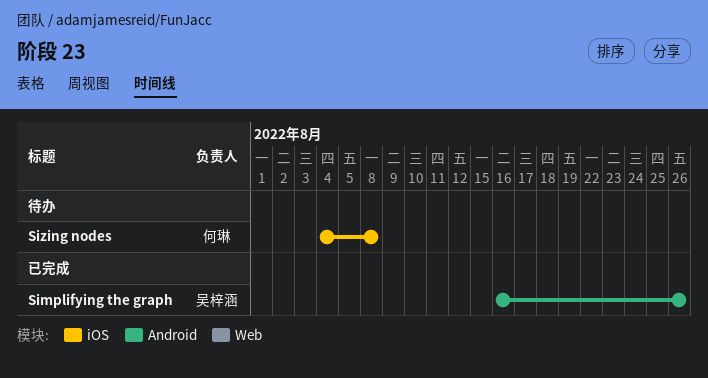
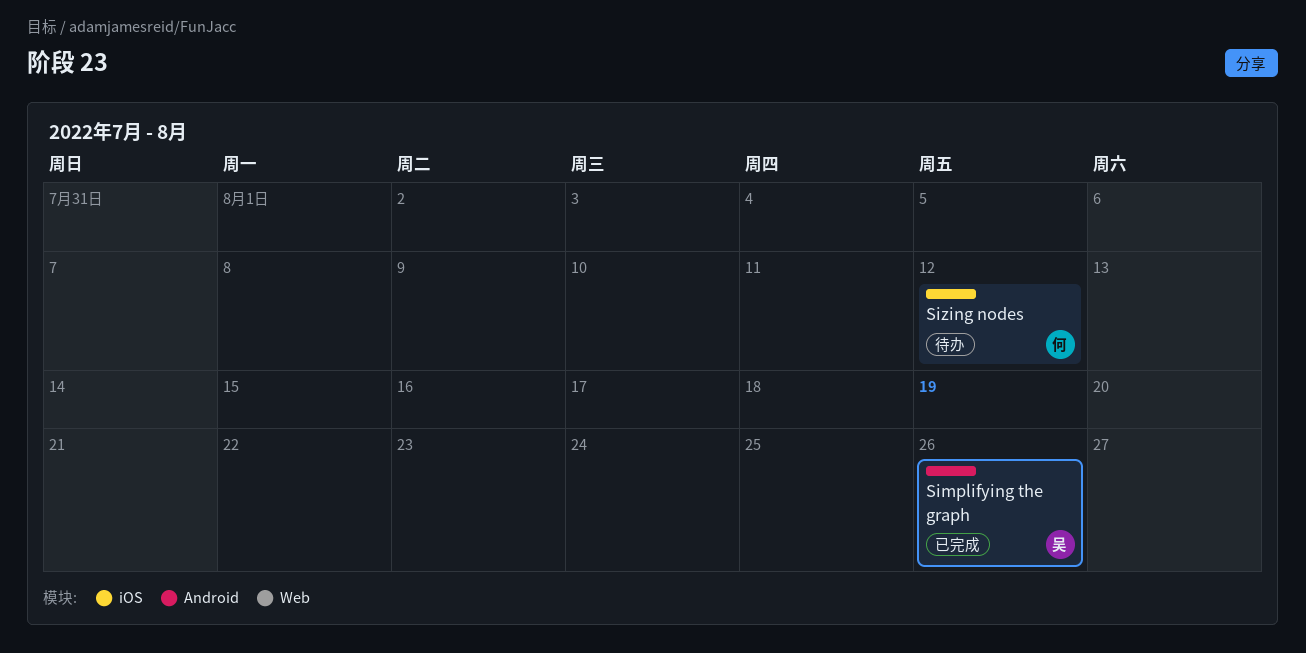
Sizing nodes, due: Aug 8 -> Aug 12

